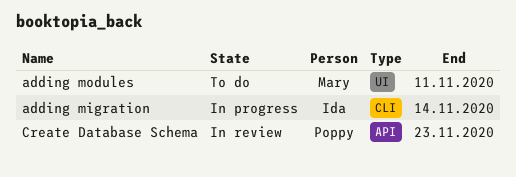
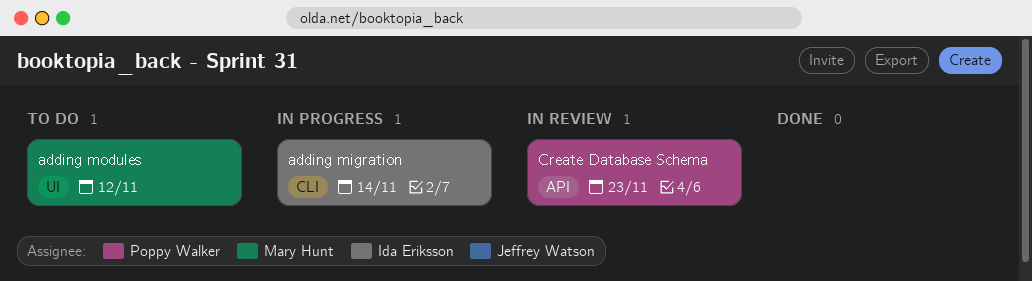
adding modules, due: Nov 11 -> Nov 12

